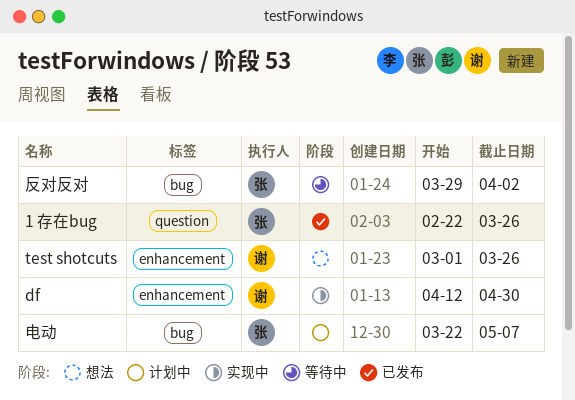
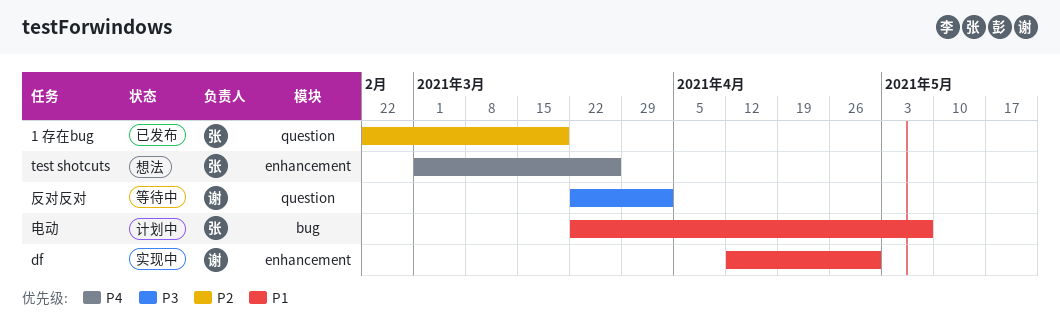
1 存在bug, due: Mar 26 -> Mar 19
test shotcuts, owner: 谢 -> 张
反对反对, owner: 张 -> 谢
反对反对, label: bug -> question
反对反对, start: Mar 29 -> Mar 22

